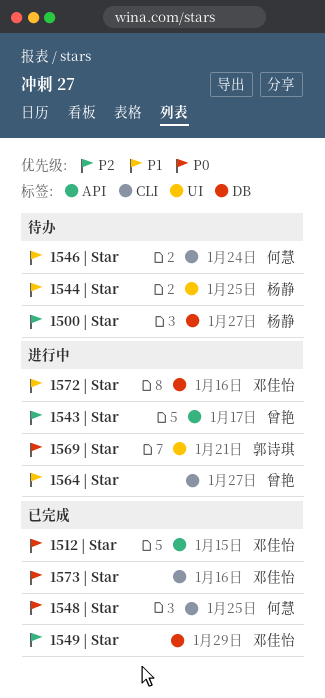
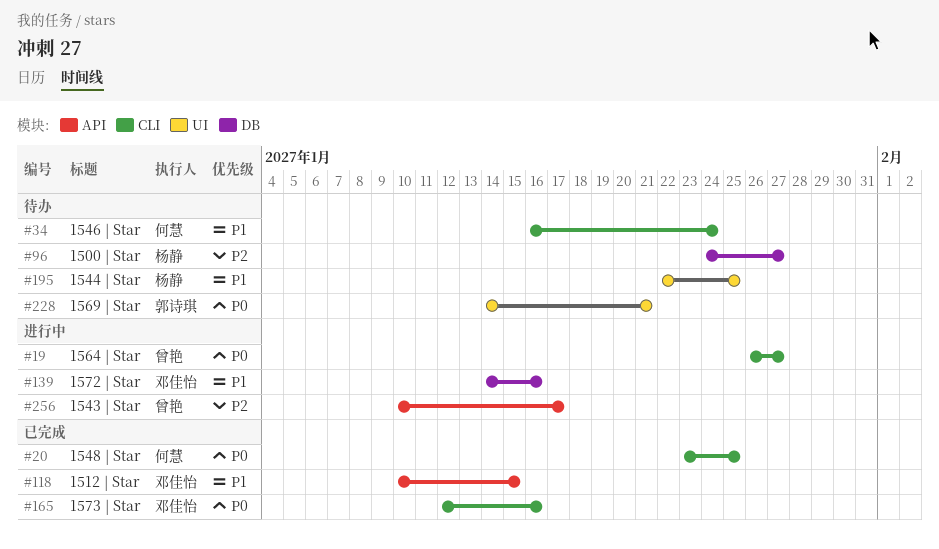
1512 | Star, priority: P0 -> P1
1549 | Star: present -> none
1564 | Star, priority: P1 -> P0
1569 | Star, status: 进行中 -> 待办

